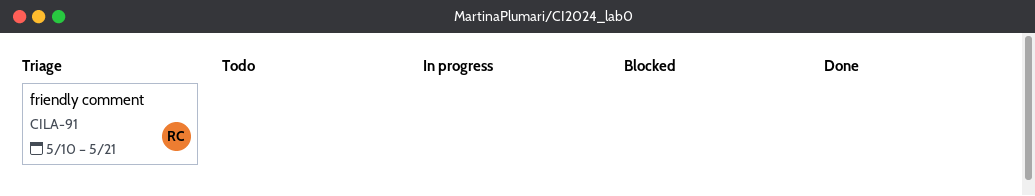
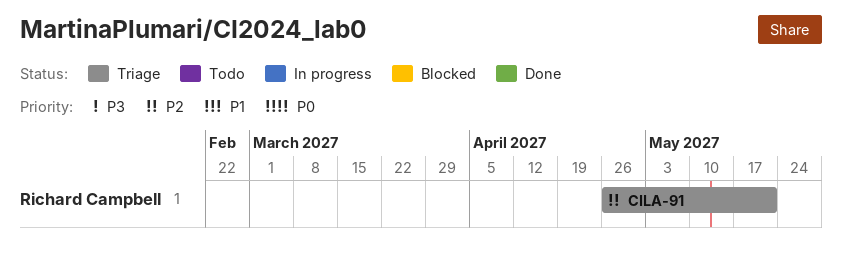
CILA-91, start: May 10 -> Apr 26

